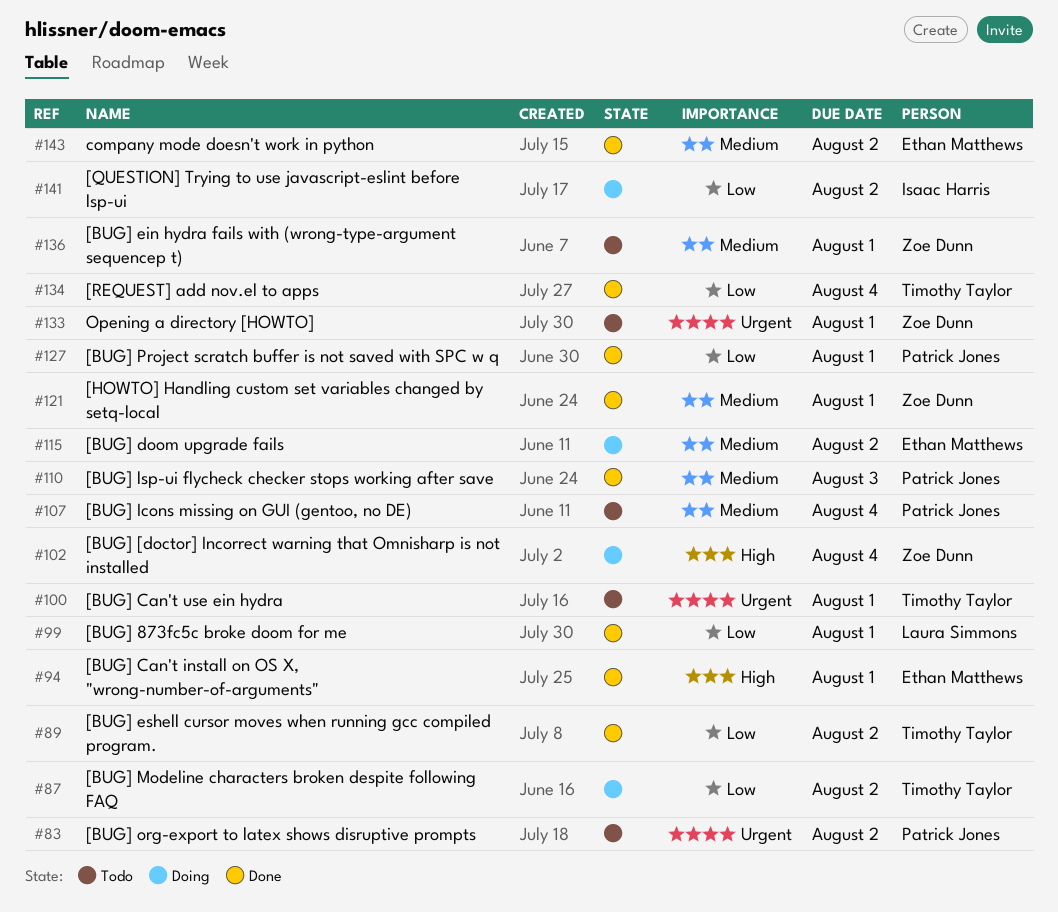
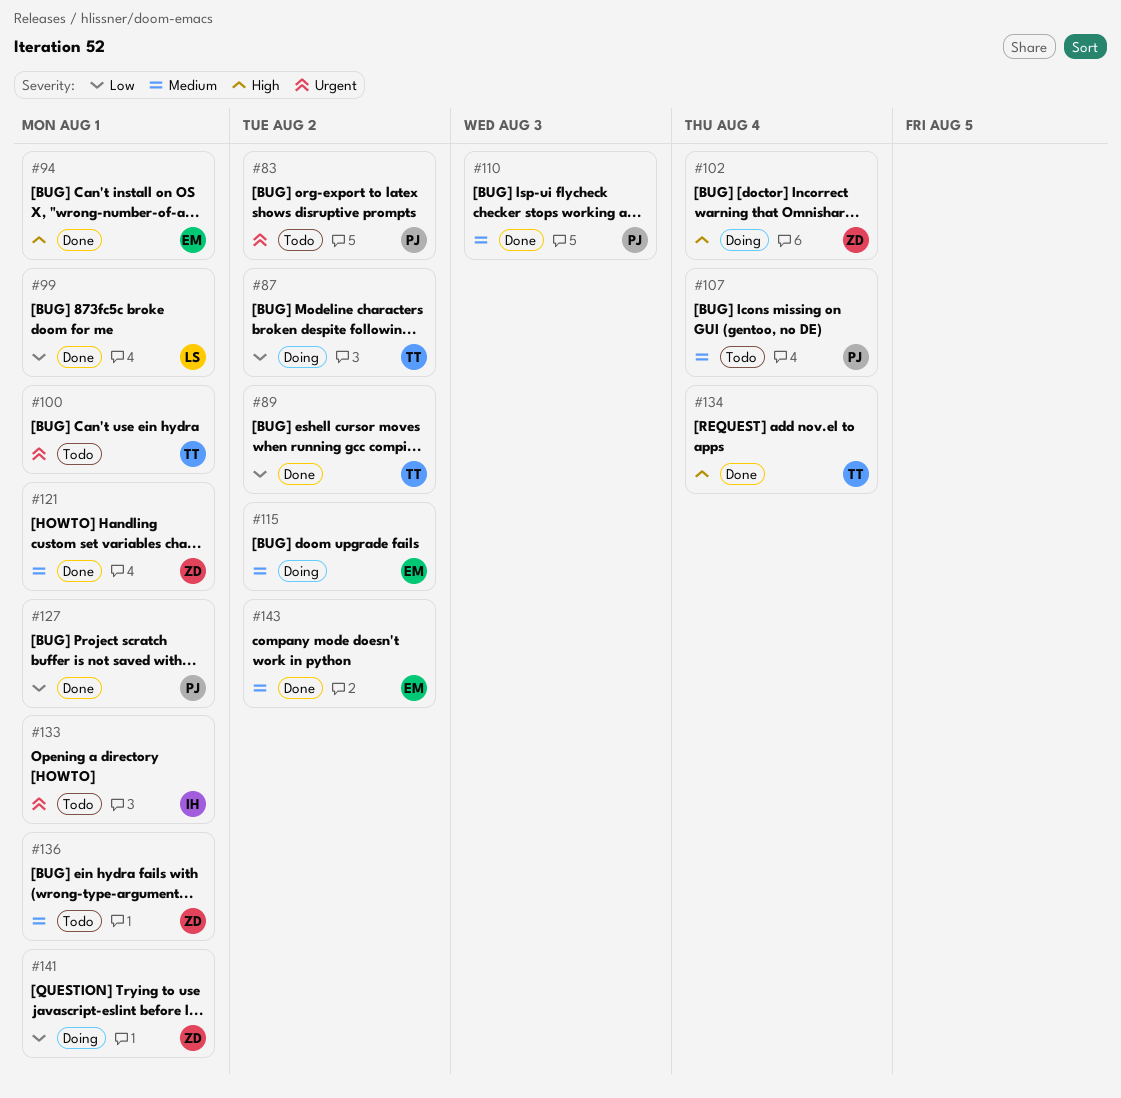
#133, owner: Zoe Dunn -> Isaac Harris
#134, priority: Low -> High
#141, owner: Isaac Harris -> Zoe Dunn
#141, due: Aug 2 -> Aug 1

